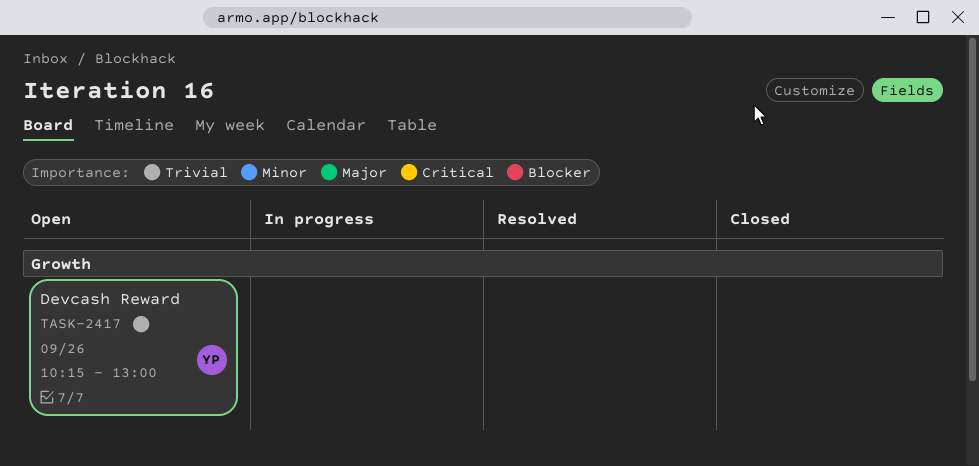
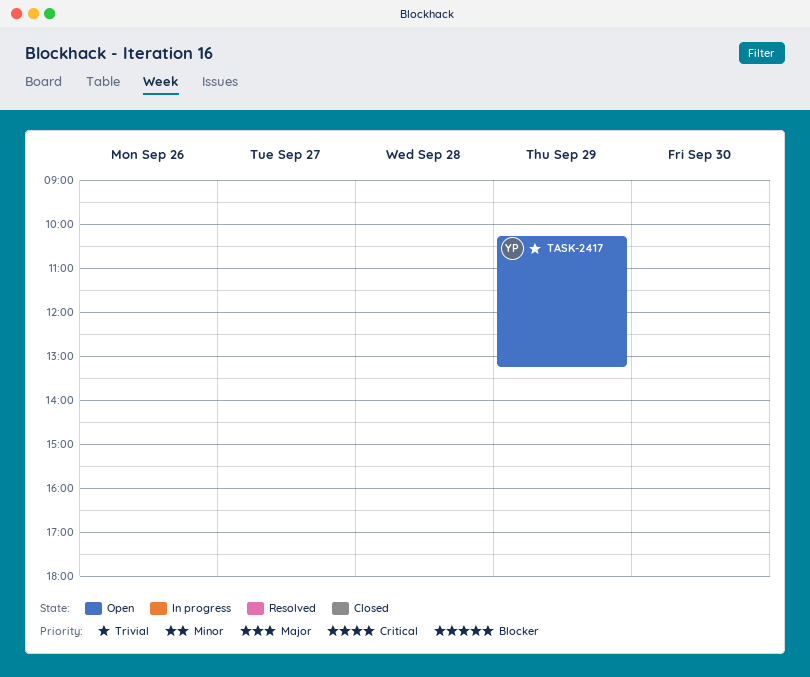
TASK-2417, day: Sep 26 -> Sep 29
TASK-2417, ends: 13:00 -> 13:15

